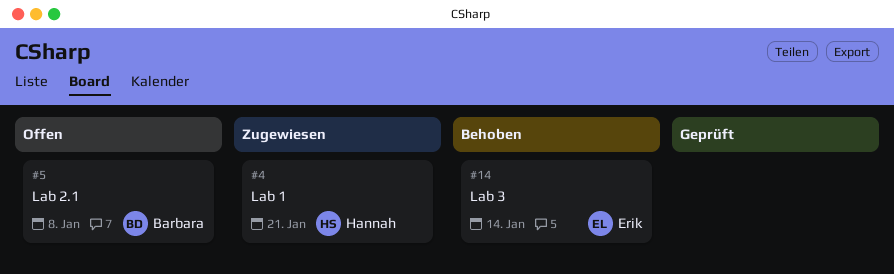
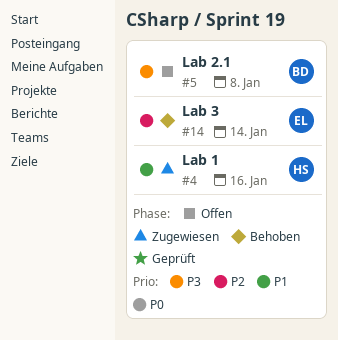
#4, due: Jan 21 -> Jan 16

